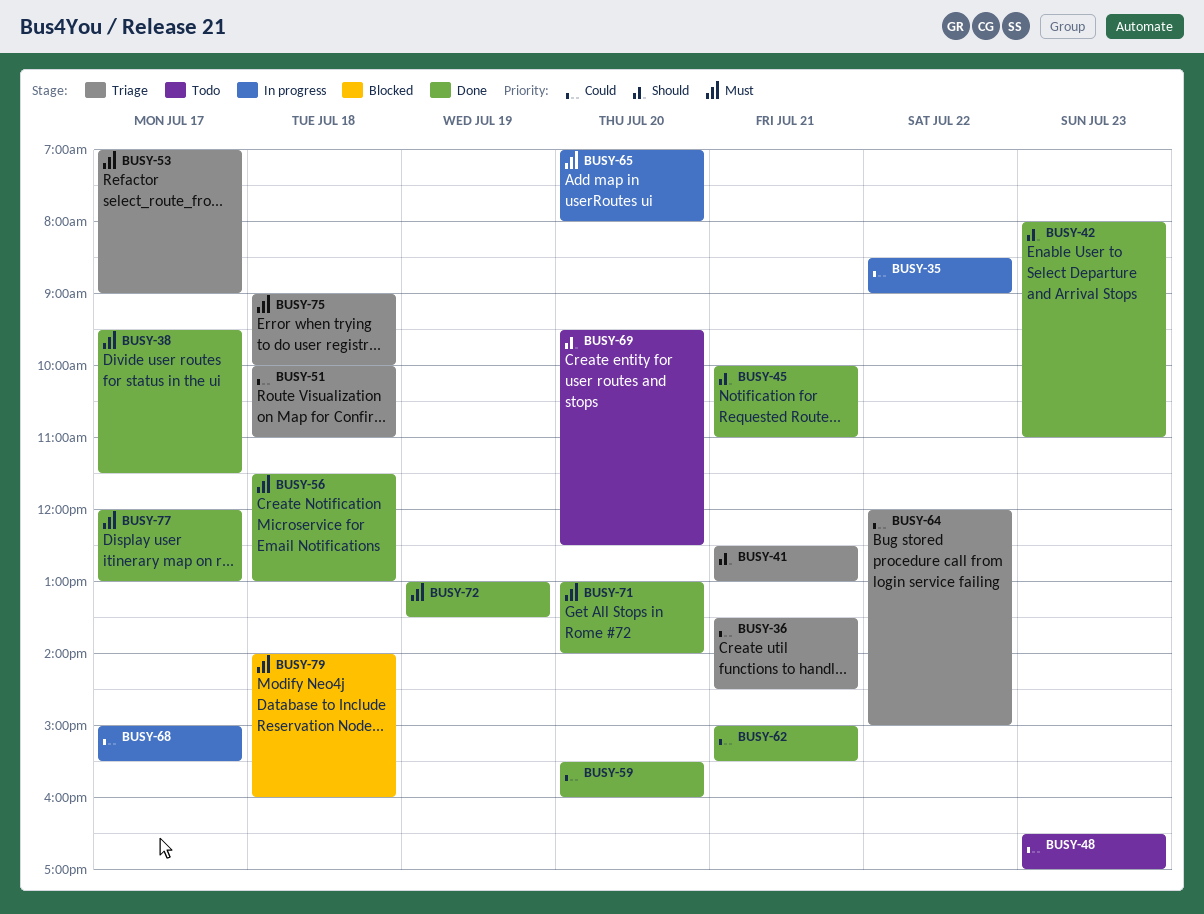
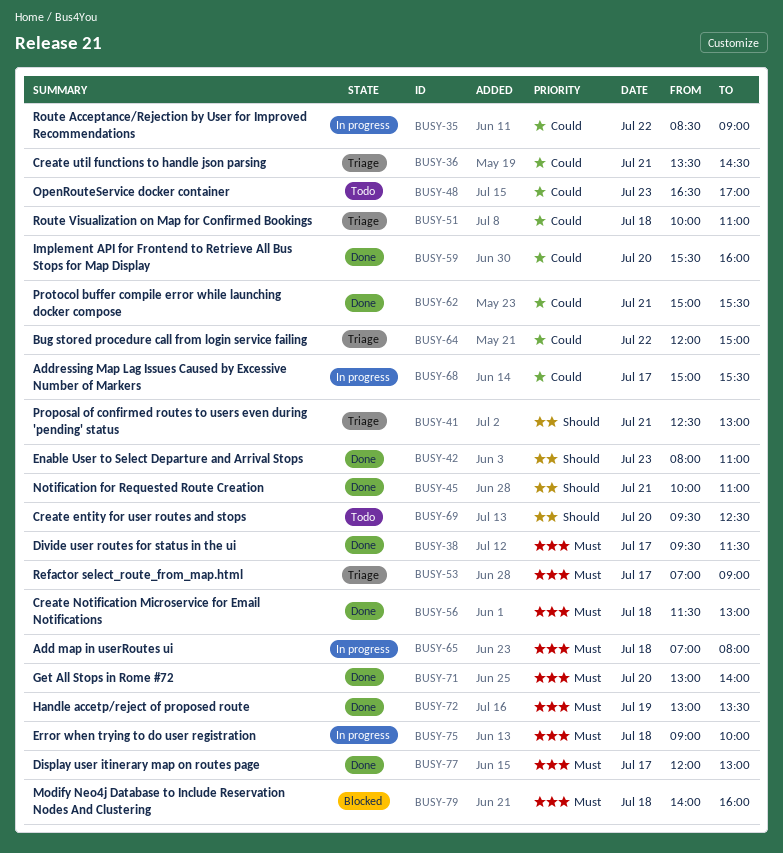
BUSY-65, day: Jul 20 -> Jul 18
BUSY-75, status: Triage -> In progress

